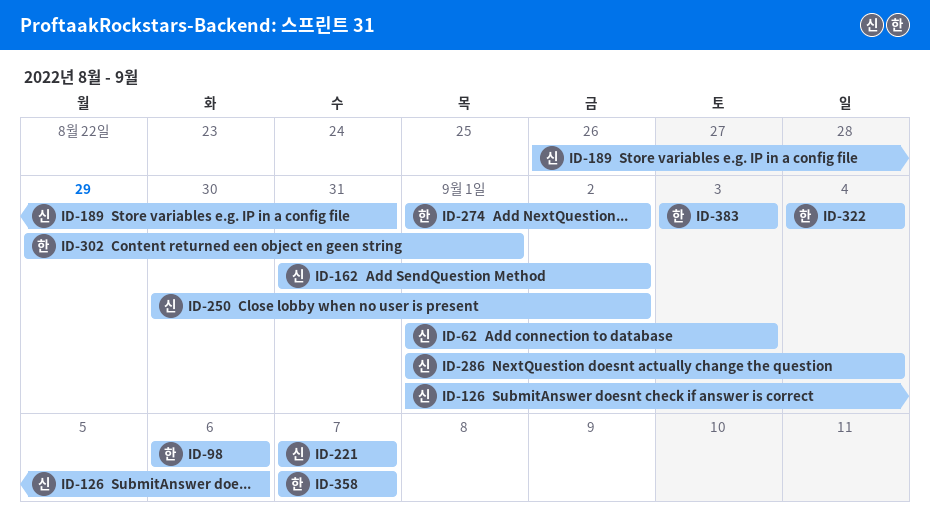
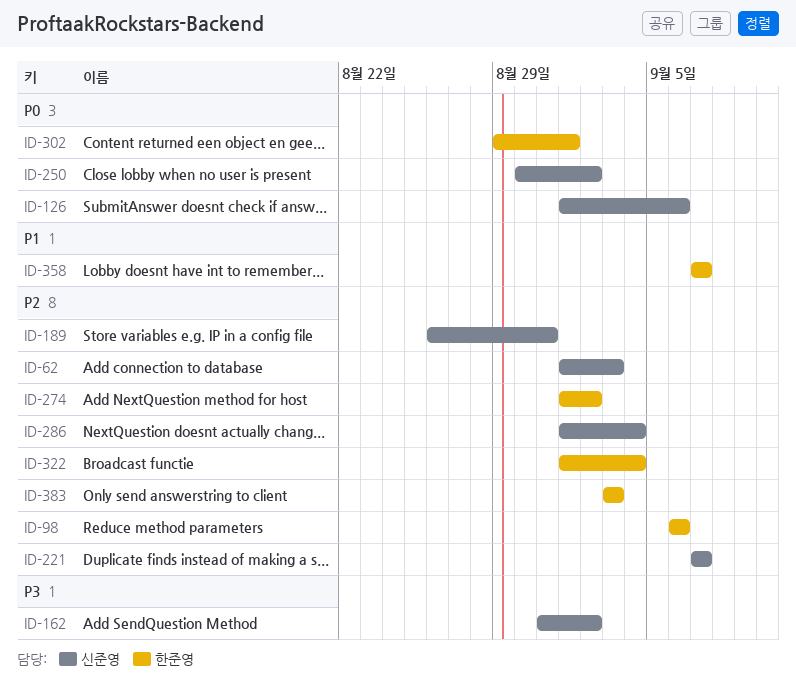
ID-322, start: Sep 4 -> Sep 1

